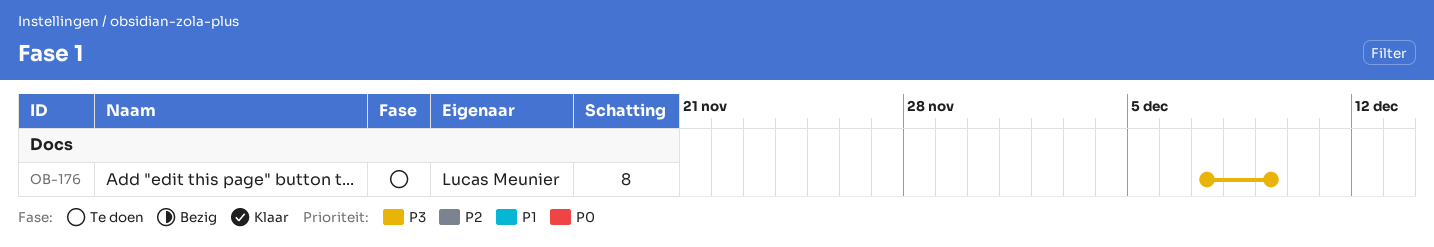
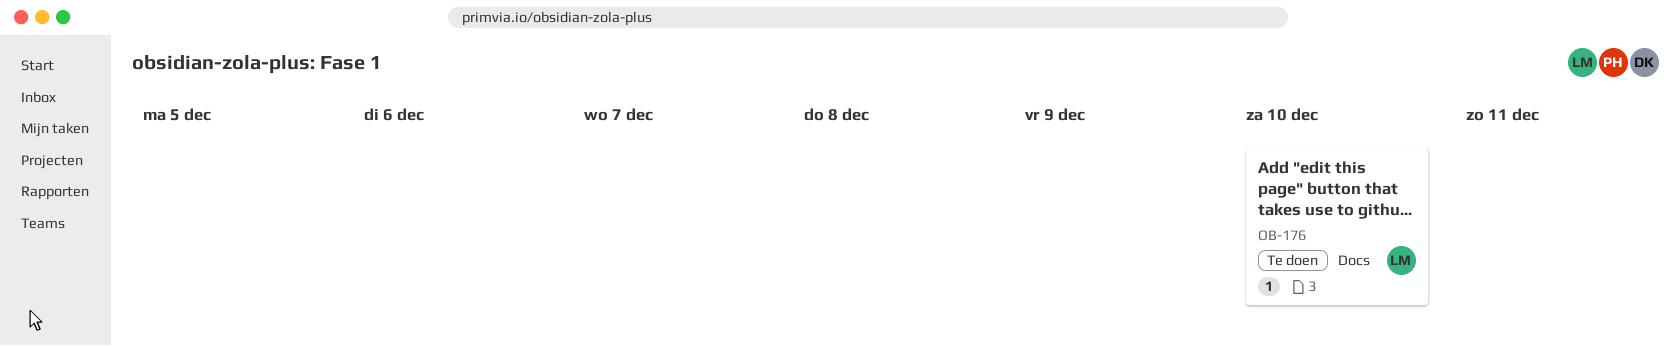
OB-176, estimate: 8 -> 1
OB-176, due: Dec 9 -> Dec 10

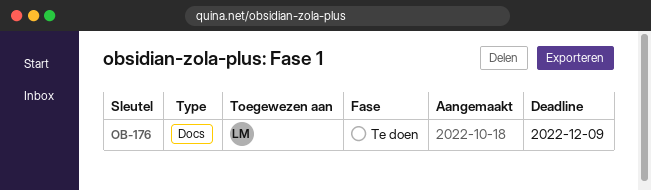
OB-176, due: Dec 10 -> Dec 9

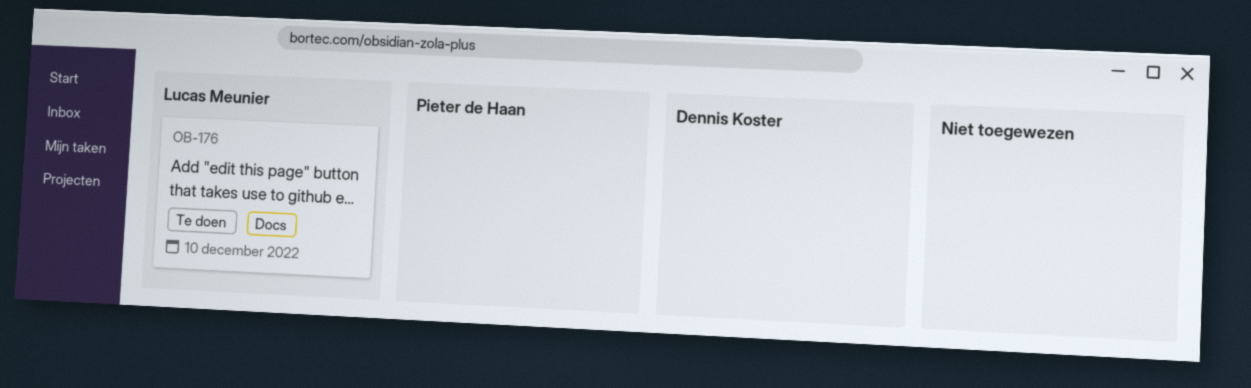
OB-176, due: Dec 9 -> Dec 10

